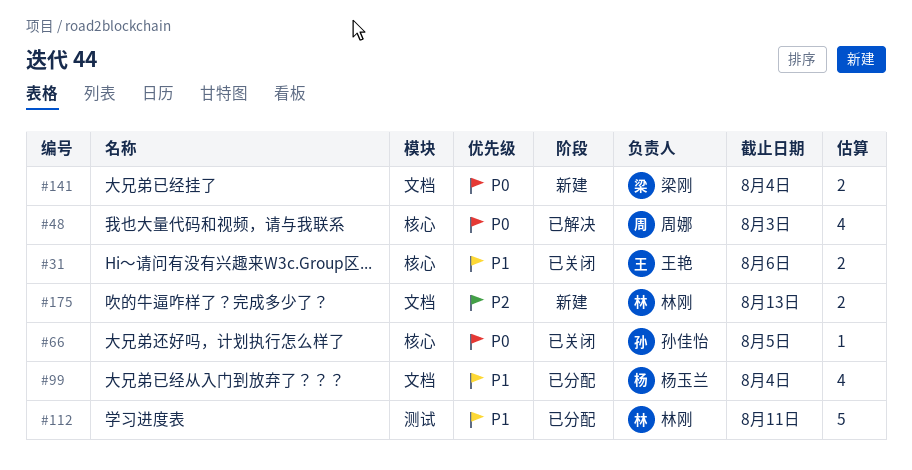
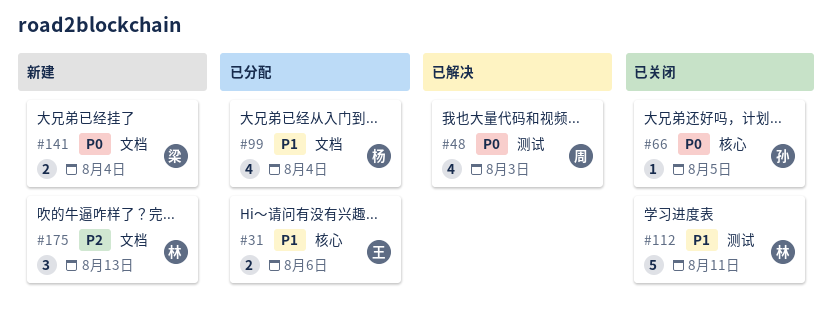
#31, status: 已关闭 -> 已分配
#48, label: 核心 -> 测试
#112, status: 已分配 -> 已关闭
#175, estimate: 2 -> 3

